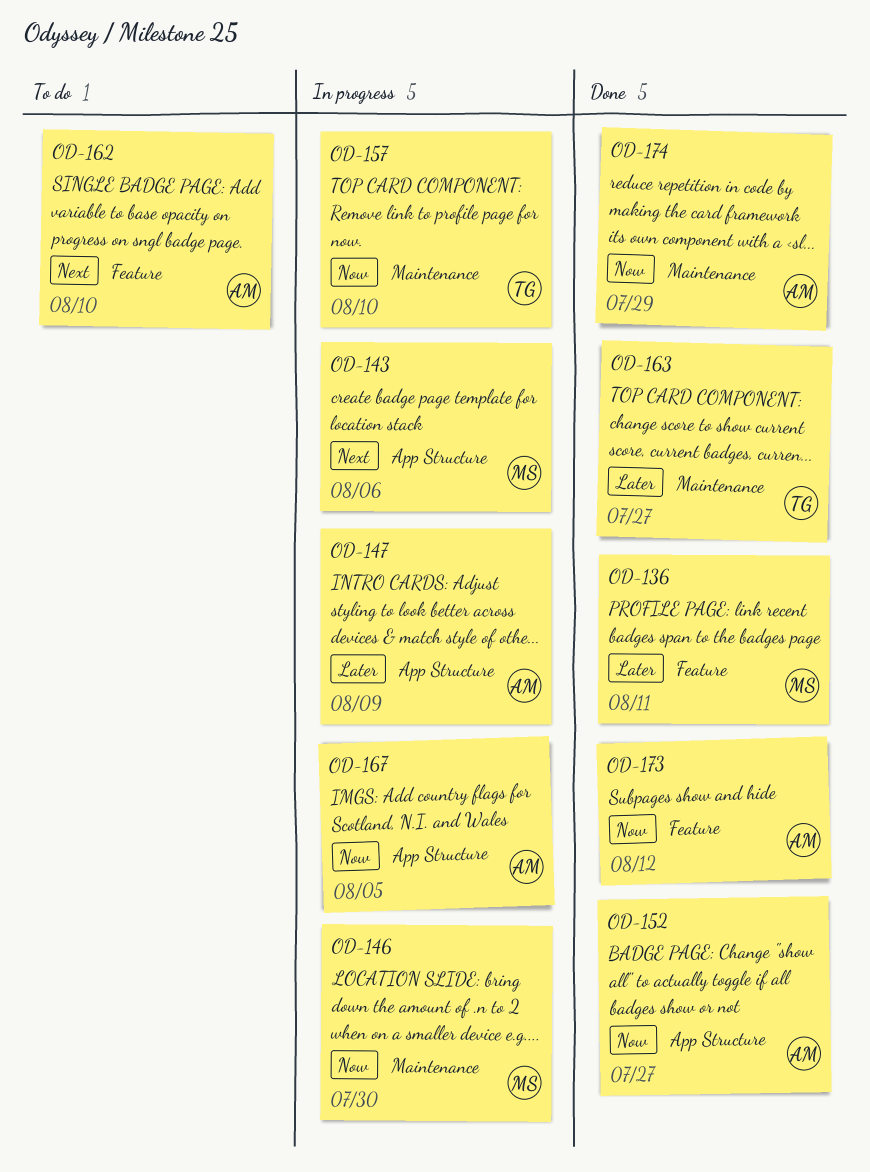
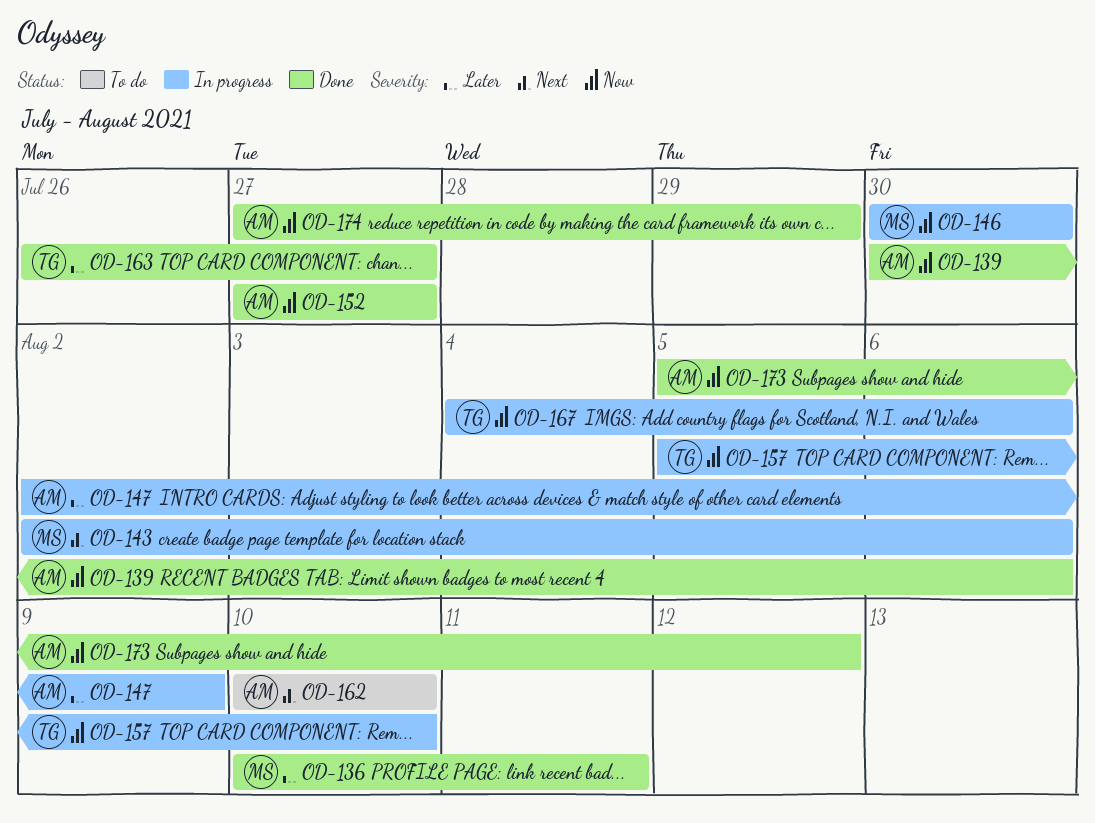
OD-139: none -> present
OD-167, owner: AM -> TG
OD-167, due: Aug 5 -> Aug 6

